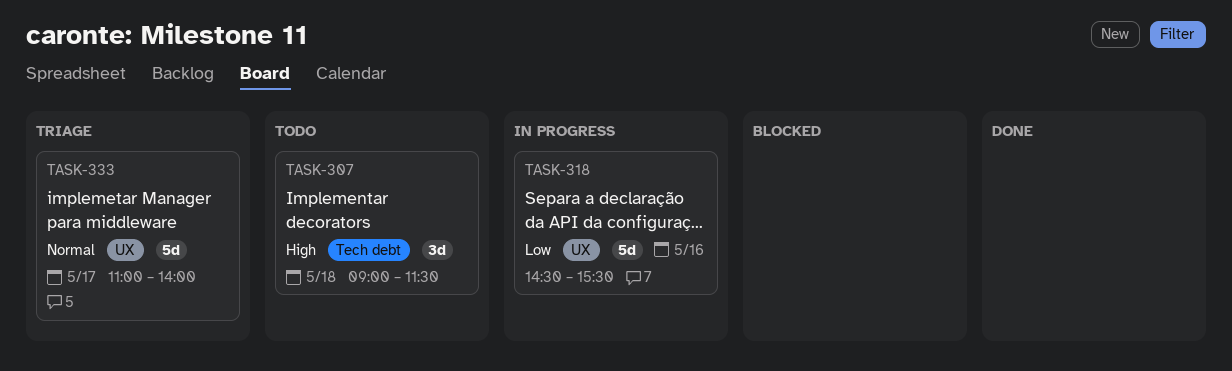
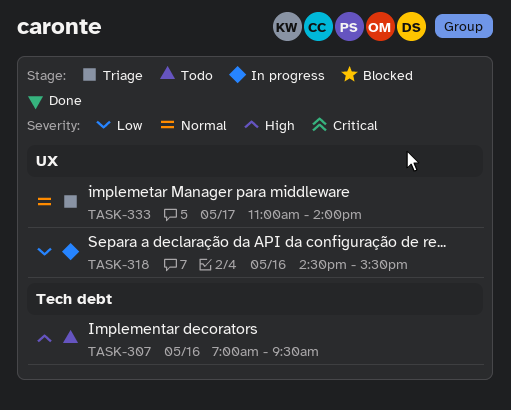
TASK-307, day: May 18 -> May 16
TASK-307, begins: 09:00 -> 07:00
TASK-307, ends: 11:30 -> 09:30

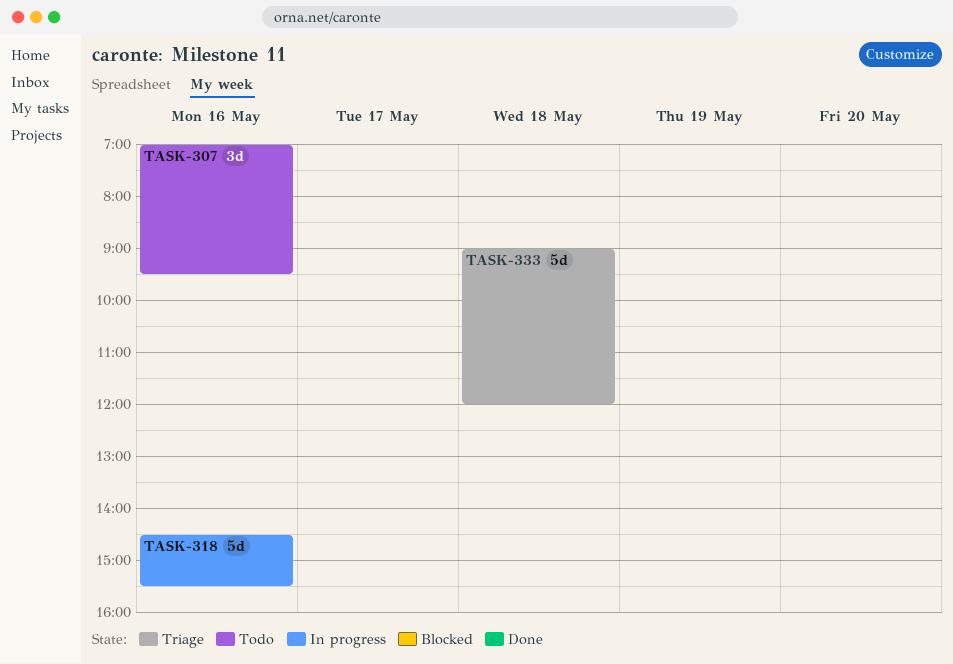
TASK-333, day: May 17 -> May 18
TASK-333, begins: 11:00 -> 09:00
TASK-333, ends: 14:00 -> 12:00

